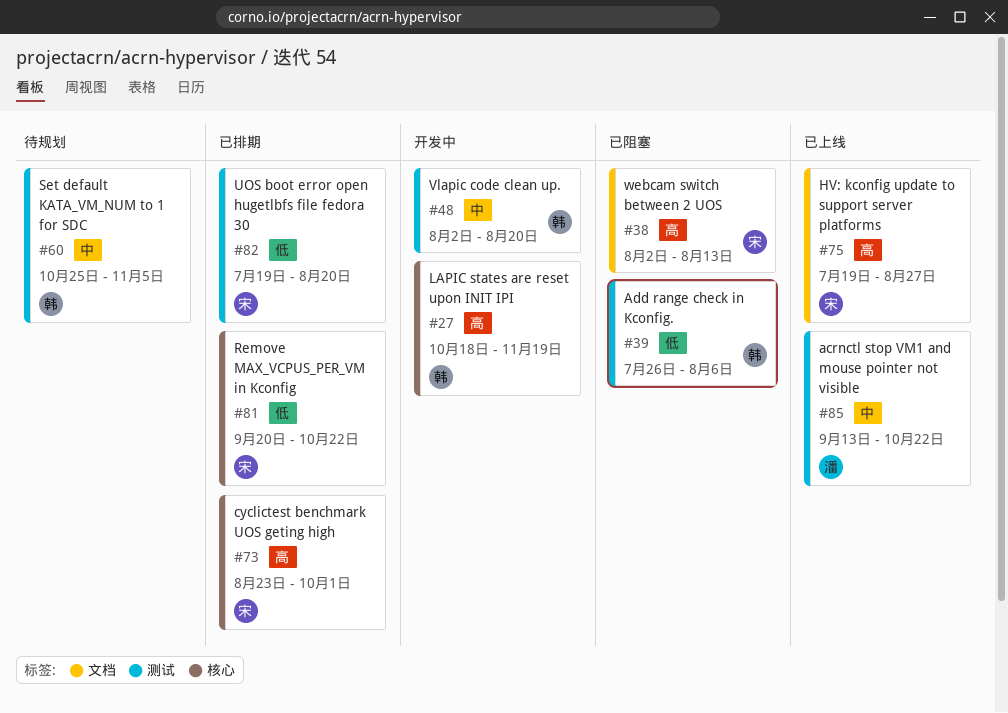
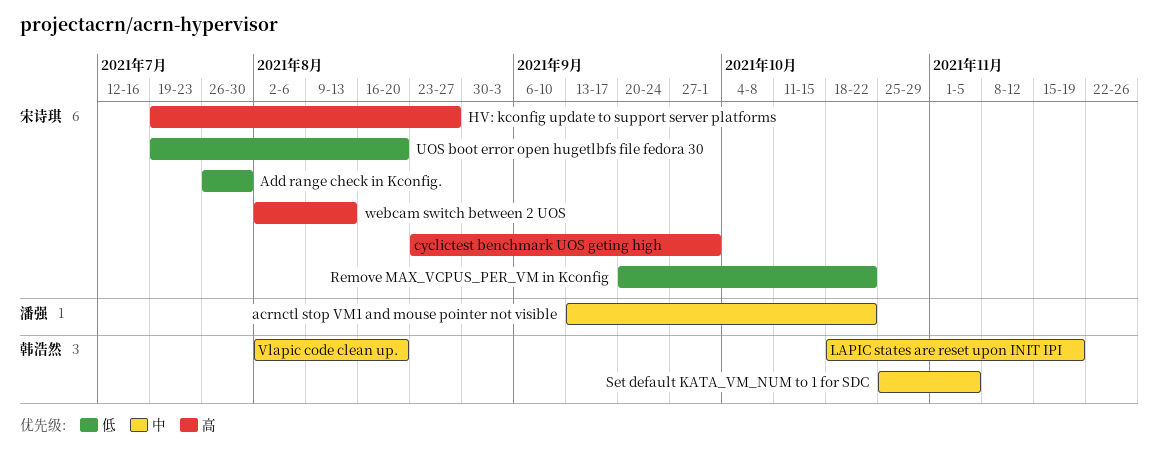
Add range check in Kconfig., owner: 韩浩然 -> 宋诗琪
Add range check in Kconfig., due: Aug 6 -> Jul 30
LAPIC states are reset upon INIT IPI, priority: 高 -> 中

